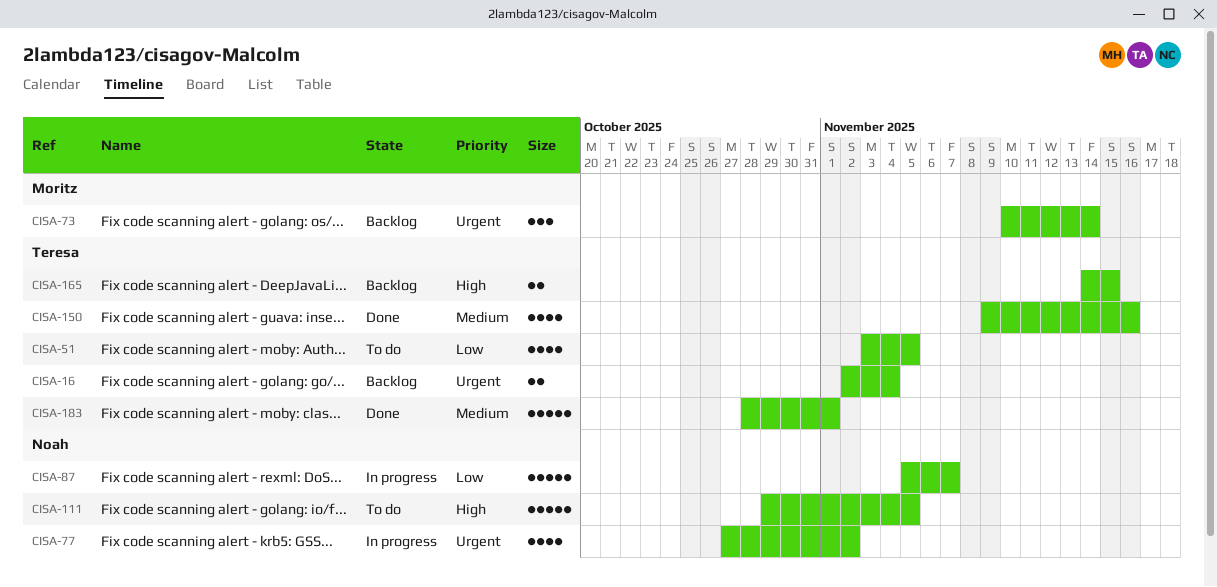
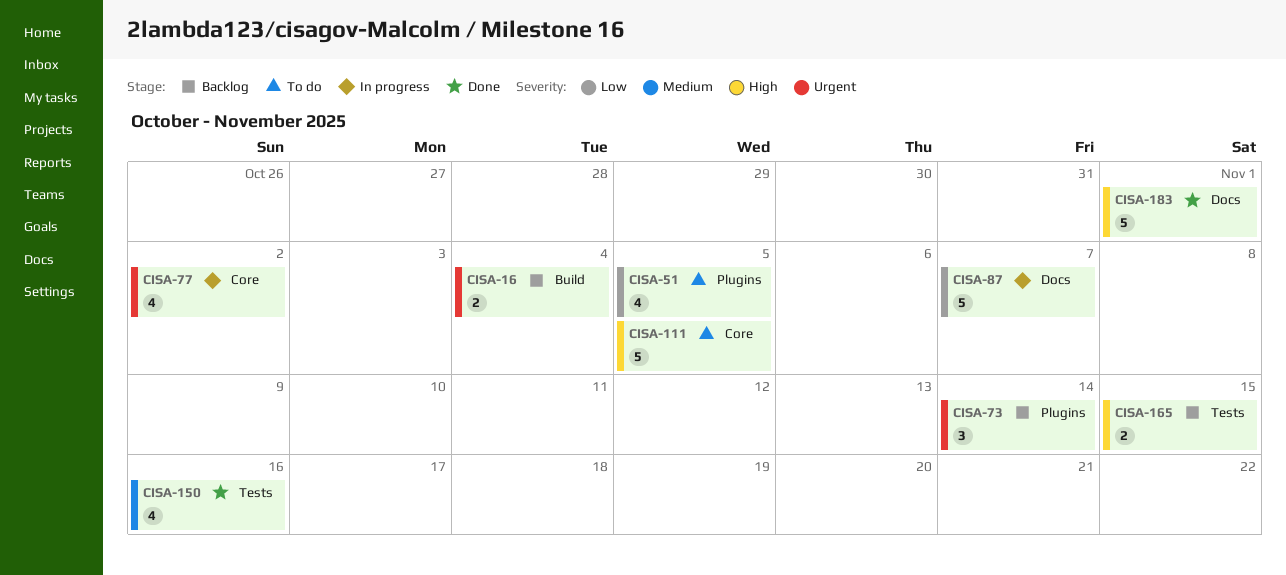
CISA-183, priority: Medium -> High

